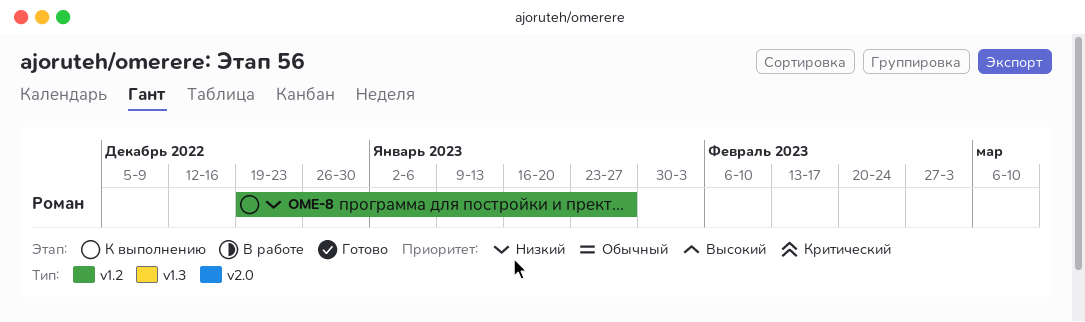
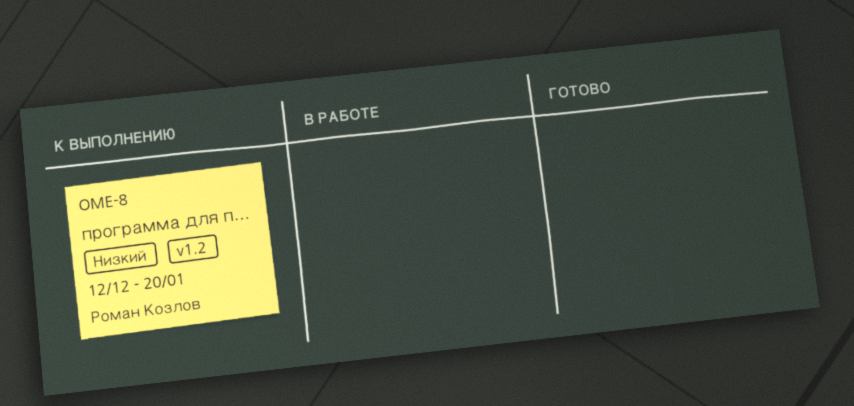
OME-8, start: Dec 19 -> Dec 12
OME-8, due: Jan 27 -> Jan 20

